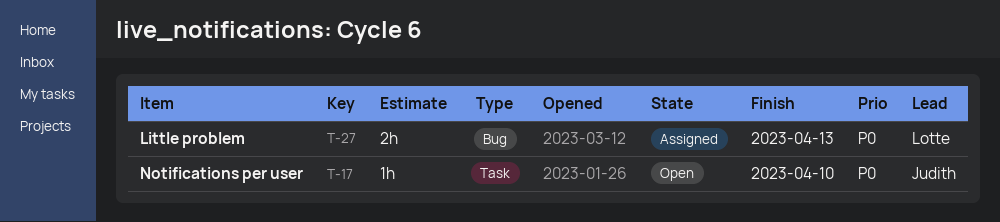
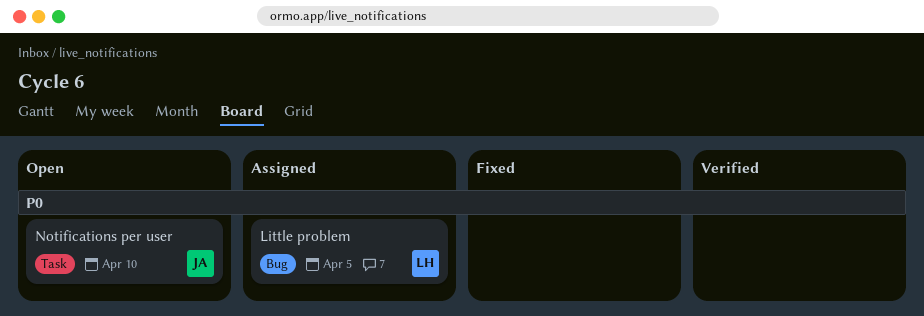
Little problem, due: Apr 13 -> Apr 5

